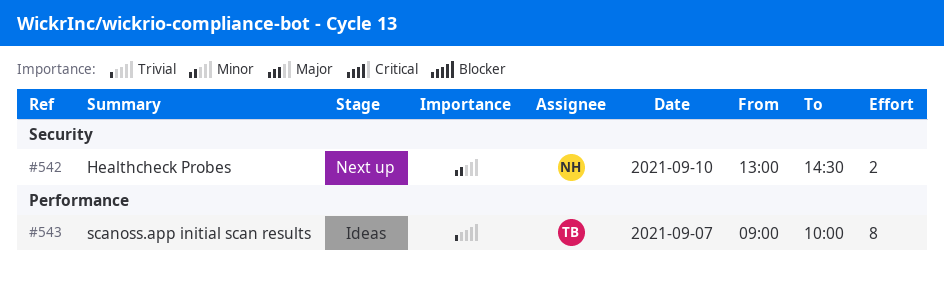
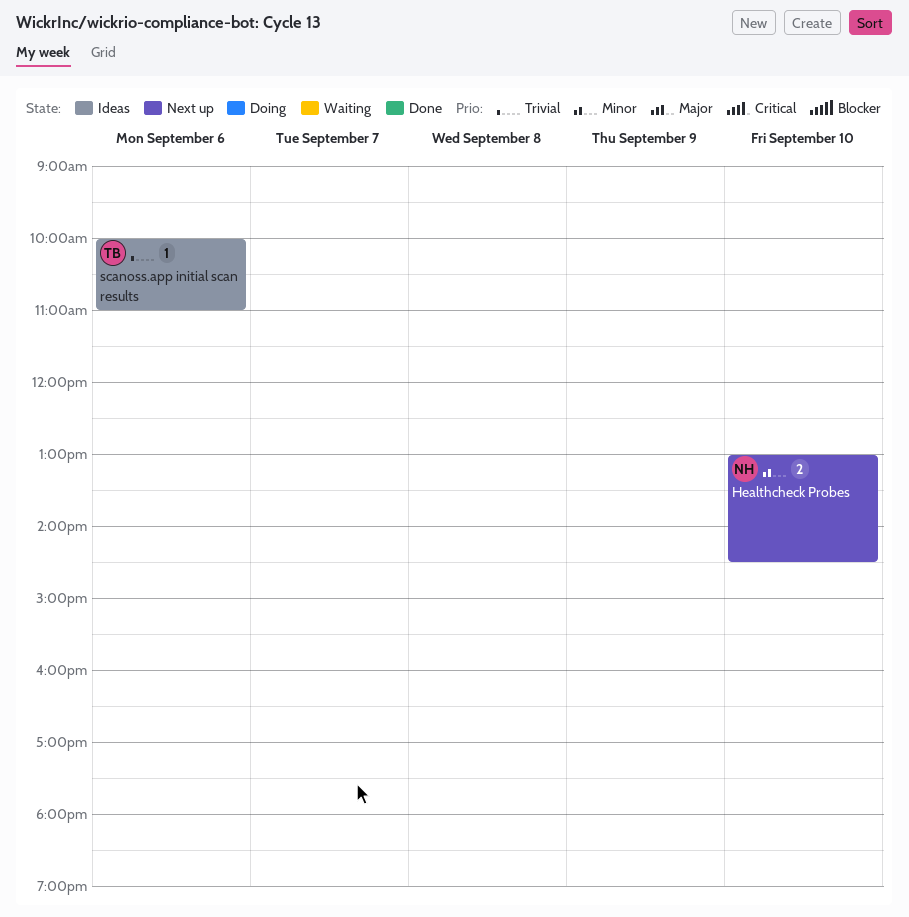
scanoss.app initial scan results, estimate: 8 -> 1
scanoss.app initial scan results, day: Sep 7 -> Sep 6
scanoss.app initial scan results, begins: 09:00 -> 10:00
scanoss.app initial scan results, ends: 10:00 -> 11:00

